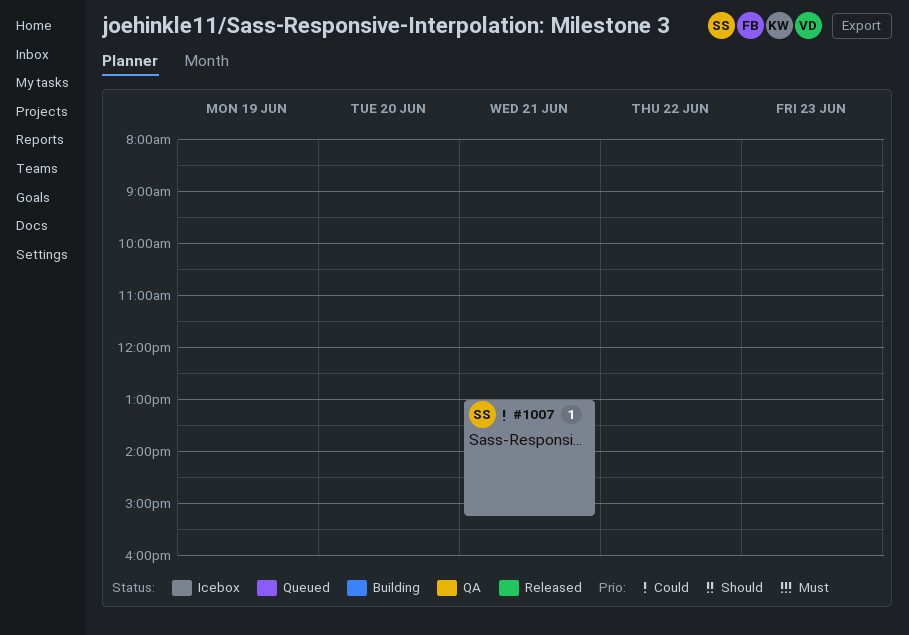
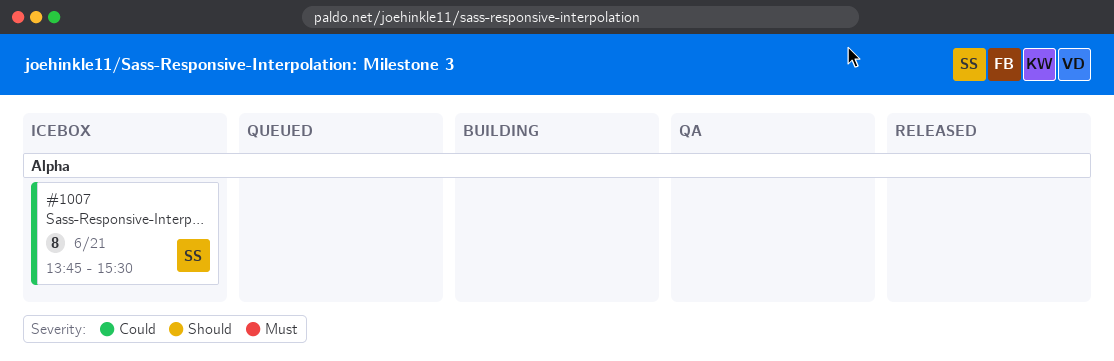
#1007, estimate: 1 -> 8
#1007, begins: 13:00 -> 13:45
#1007, ends: 15:15 -> 15:30

